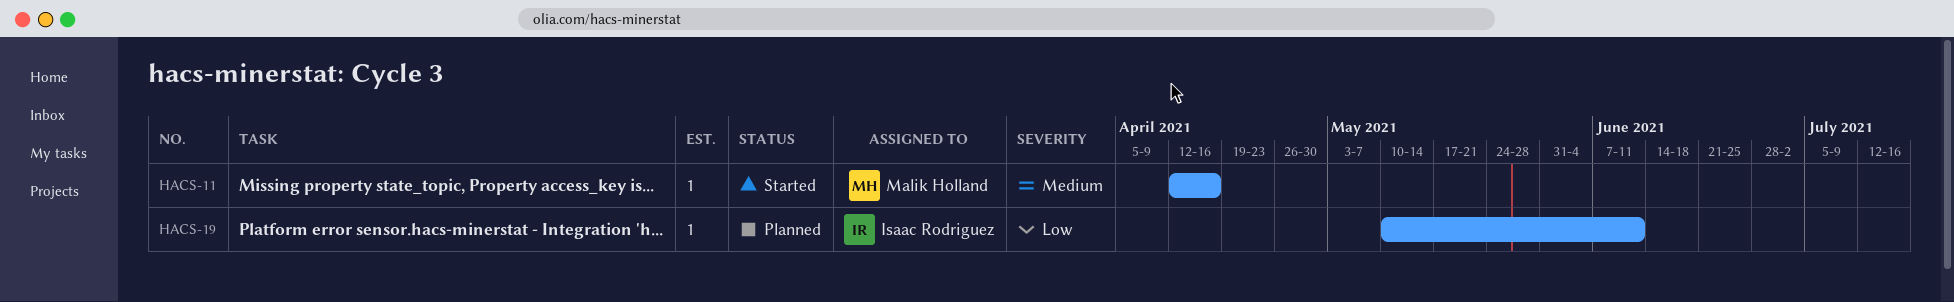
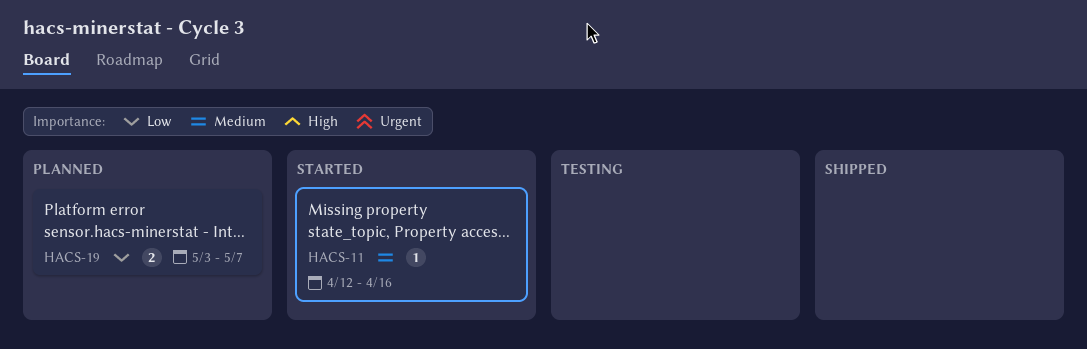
HACS-19, estimate: 1 -> 2
HACS-19, start: May 10 -> May 3
HACS-19, due: Jun 11 -> May 7

